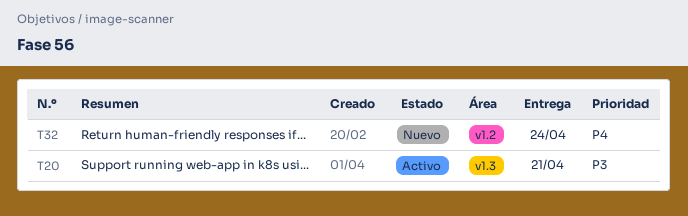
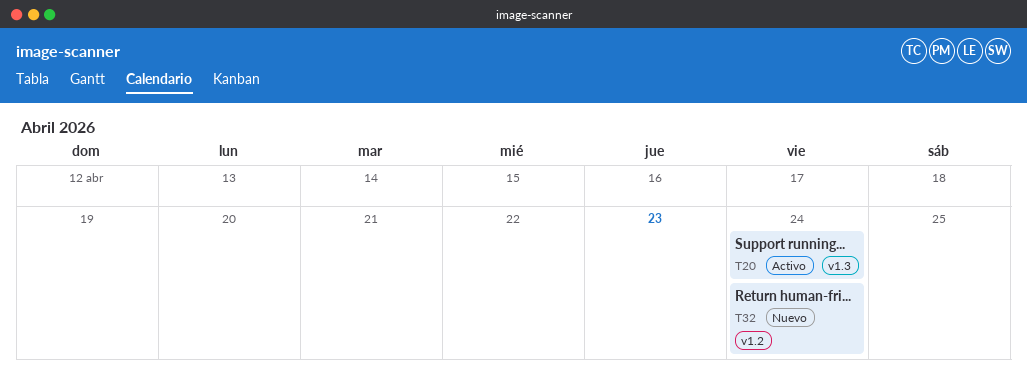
T20, due: Apr 21 -> Apr 24

